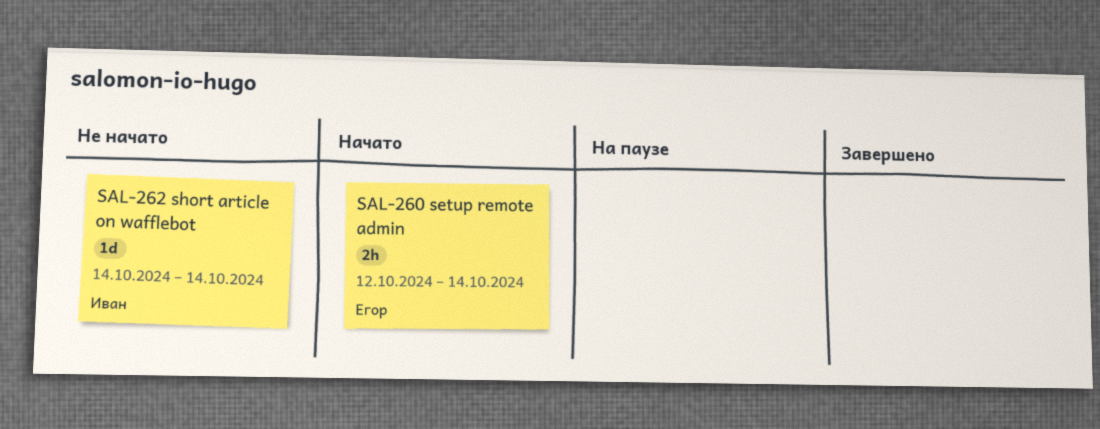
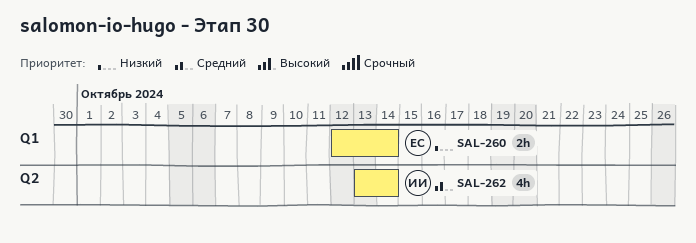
SAL-262, estimate: 1d -> 4h
SAL-262, start: Oct 14 -> Oct 13

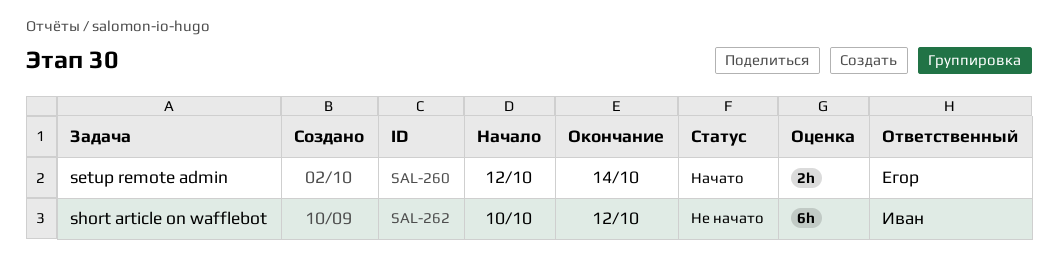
SAL-262, estimate: 4h -> 6h
SAL-262, start: Oct 13 -> Oct 10
SAL-262, due: Oct 14 -> Oct 12

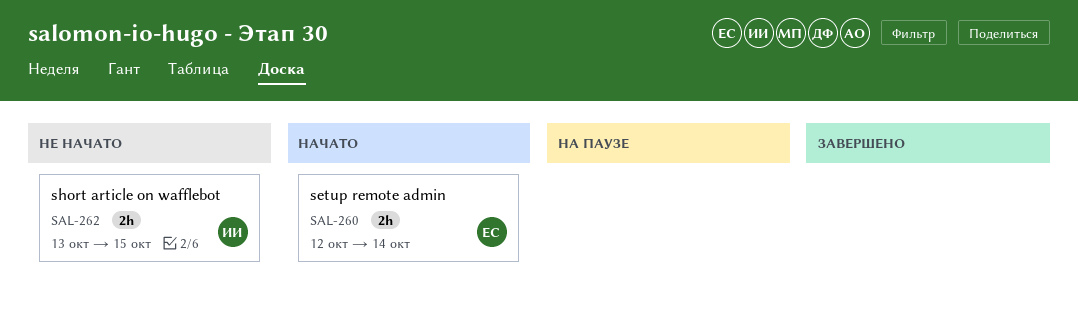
SAL-262, estimate: 6h -> 2h
SAL-262, start: Oct 10 -> Oct 13
SAL-262, due: Oct 12 -> Oct 15

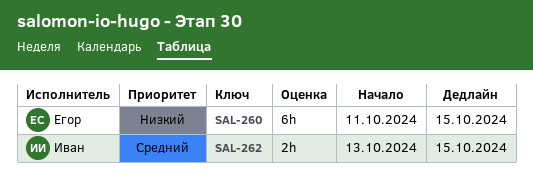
SAL-260, estimate: 2h -> 6h
SAL-260, start: Oct 12 -> Oct 11
SAL-260, due: Oct 14 -> Oct 15

